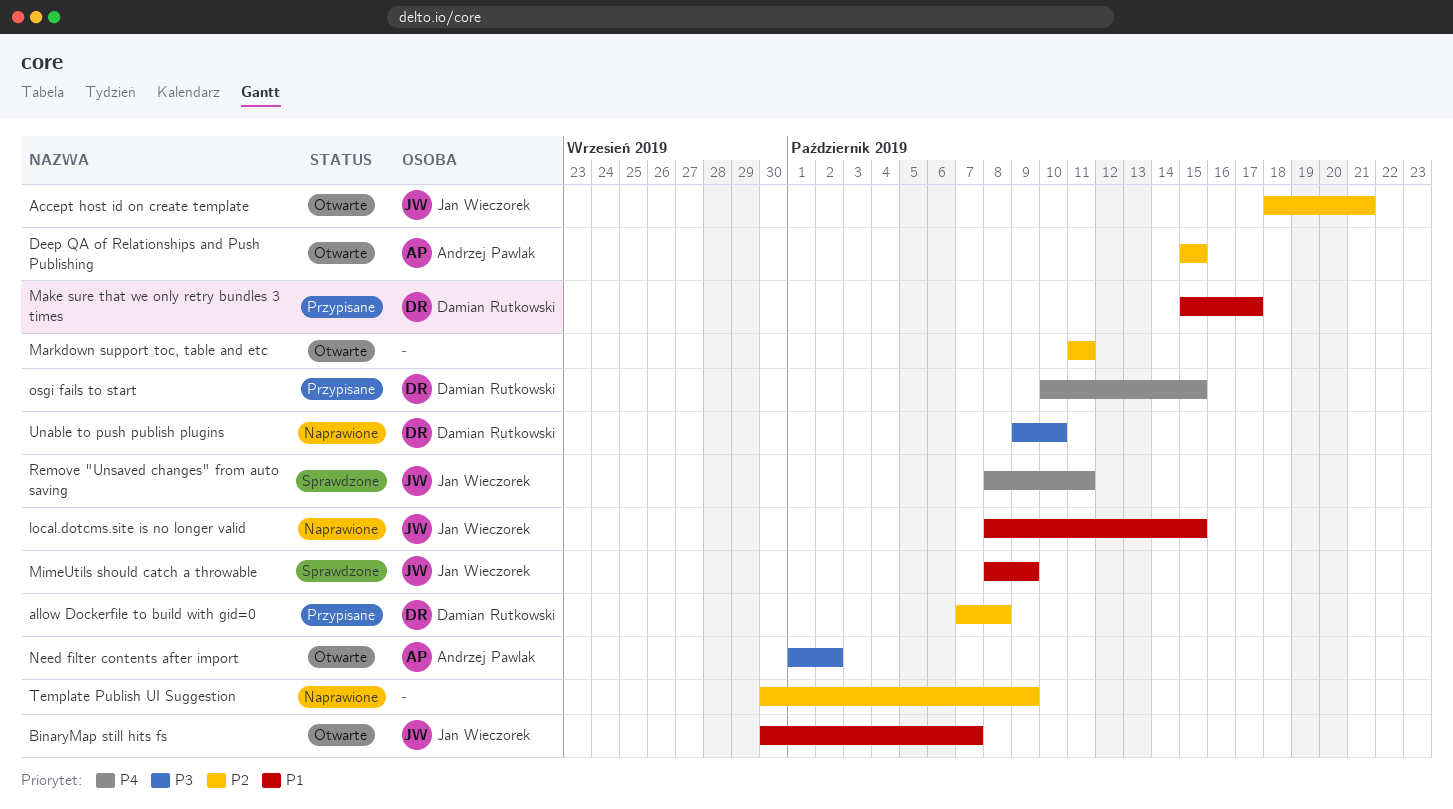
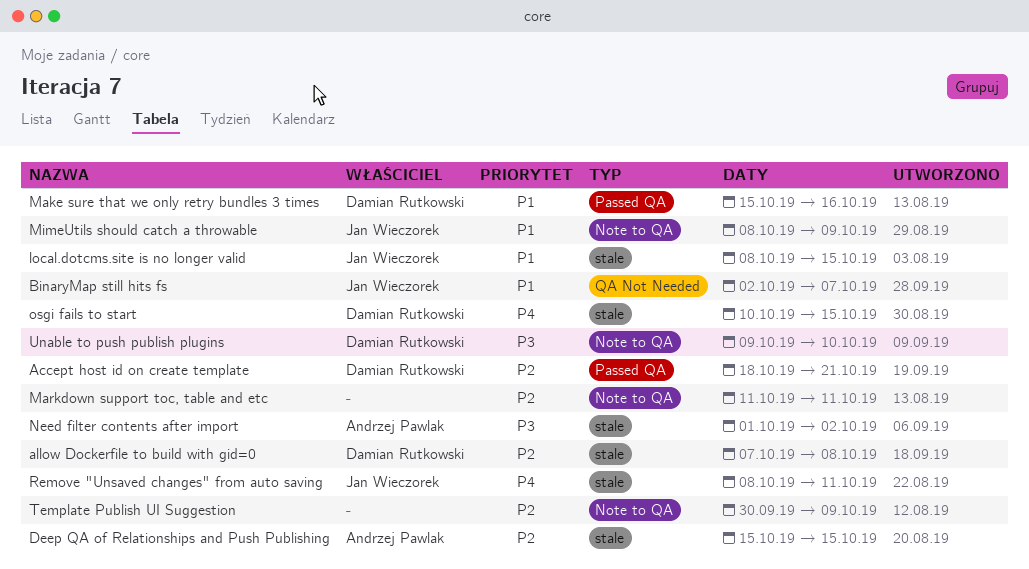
Accept host id on create template, owner: Jan Wieczorek -> Damian Rutkowski
BinaryMap still hits fs, start: Sep 30 -> Oct 2
Make sure that we only retry bundles 3 times, due: Oct 17 -> Oct 16

